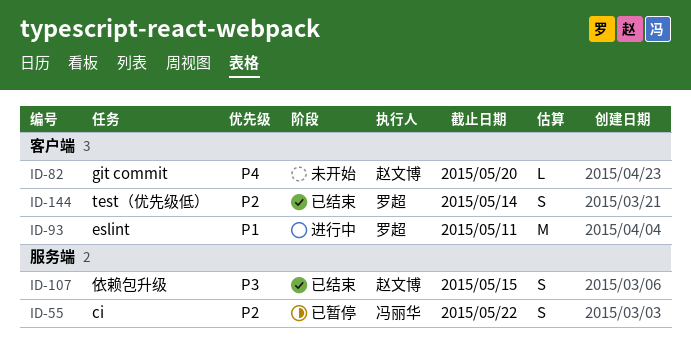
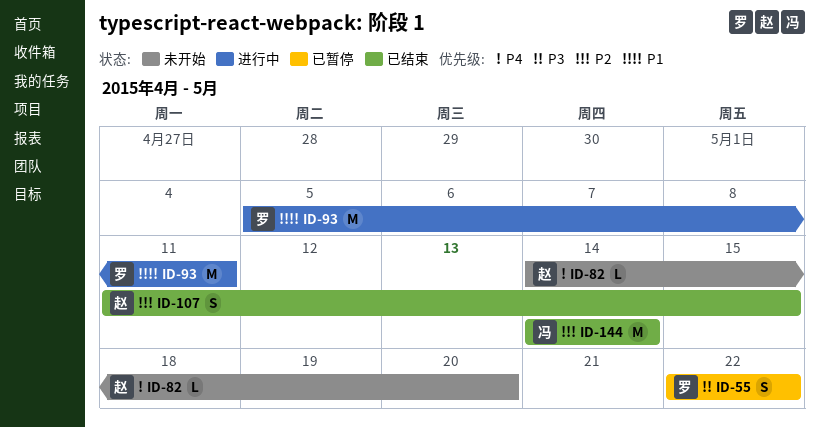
ID-55, owner: 冯丽华 -> 罗超
ID-55, priority: P2 -> P3
ID-107, priority: P3 -> P2
ID-144, owner: 罗超 -> 冯丽华
ID-144, estimate: S -> M

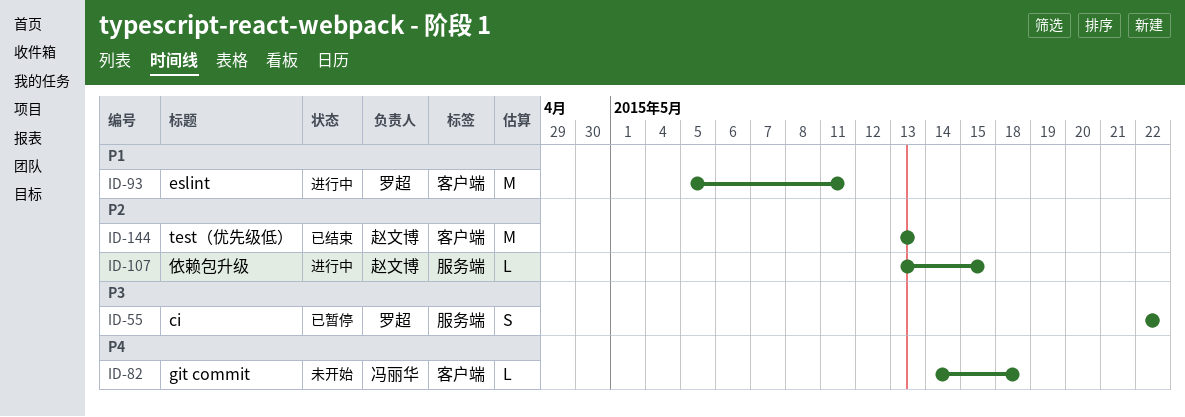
ID-82, owner: 赵文博 -> 冯丽华
ID-82, due: May 20 -> May 18
ID-107, status: 已结束 -> 进行中
ID-107, estimate: S -> L
ID-107, start: May 11 -> May 13
ID-144, owner: 冯丽华 -> 赵文博
ID-144, start: May 14 -> May 13
ID-144, due: May 14 -> May 13

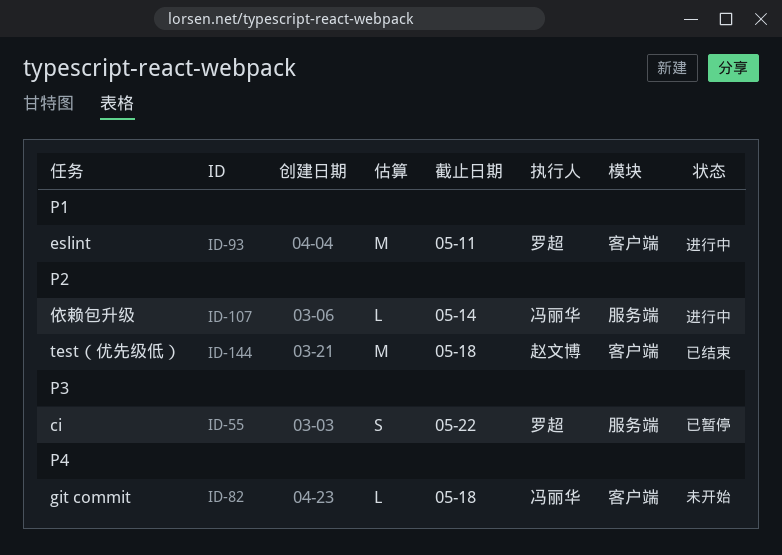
ID-107, owner: 赵文博 -> 冯丽华
ID-107, due: May 15 -> May 14
ID-144, due: May 13 -> May 18

